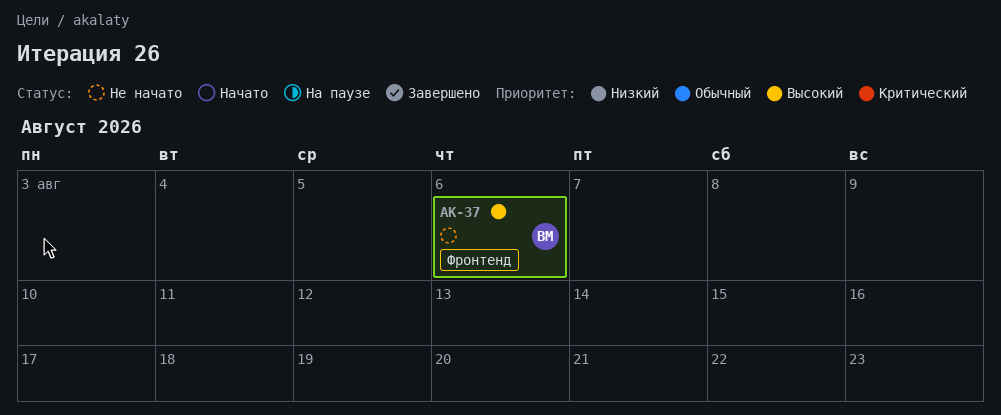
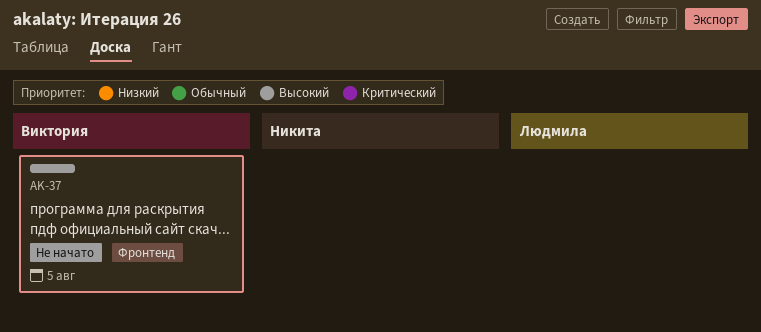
AK-37, due: Aug 6 -> Aug 5

